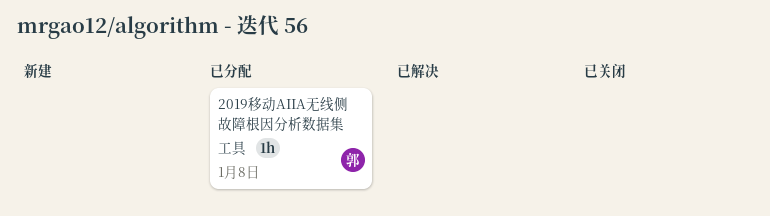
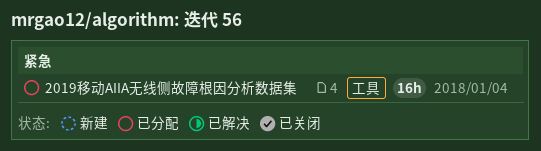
2019移动AIIA无线侧故障根因分析数据集, estimate: 1h -> 16h
2019移动AIIA无线侧故障根因分析数据集, due: Jan 8 -> Jan 4

